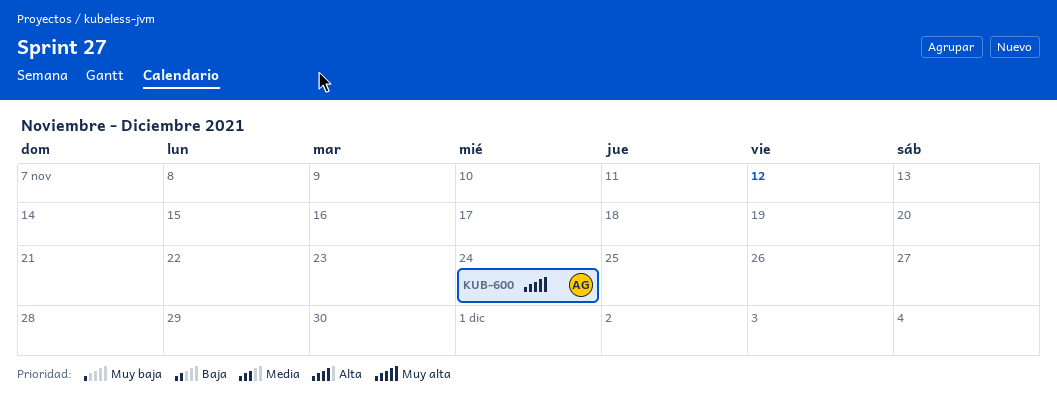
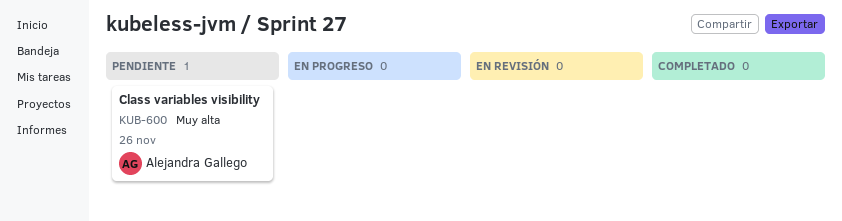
KUB-600, due: Nov 24 -> Nov 26

